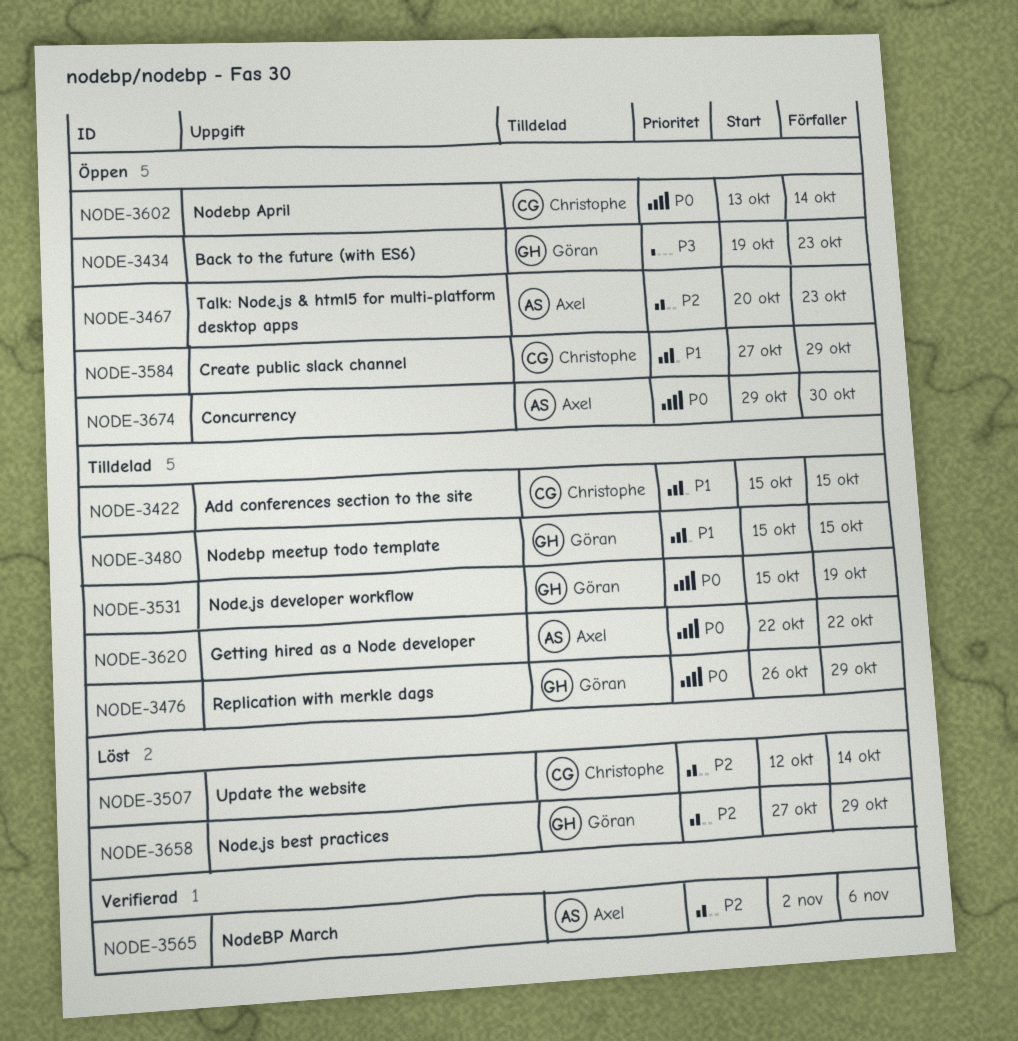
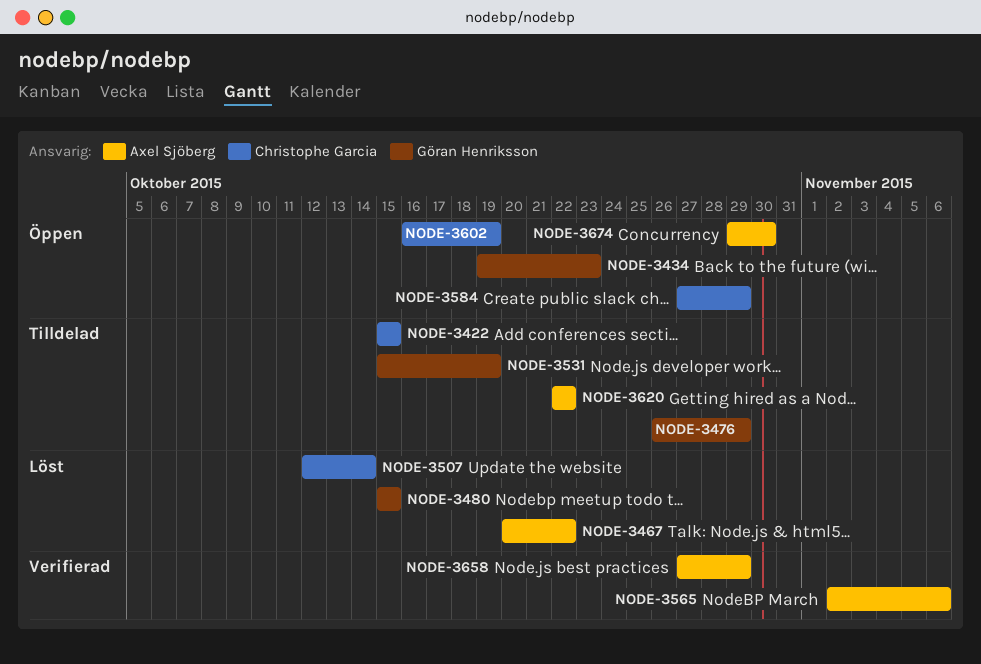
NODE-3467, status: Öppen -> Löst
NODE-3467, due: Oct 23 -> Oct 22
NODE-3480, status: Tilldelad -> Löst
NODE-3602, start: Oct 13 -> Oct 16
NODE-3602, due: Oct 14 -> Oct 19
NODE-3658, status: Löst -> Verifierad
NODE-3658, owner: Göran Henriksson -> Axel Sjöberg

